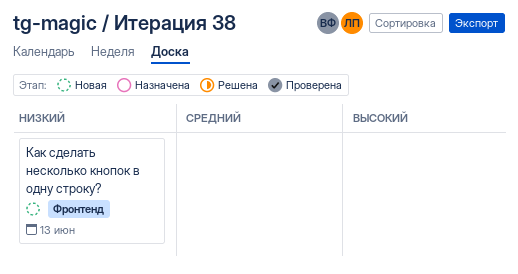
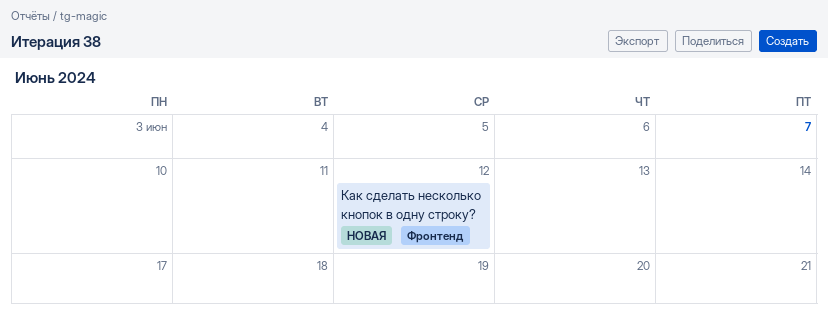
Как сделать несколько кнопок в одну строку?, due: Jun 13 -> Jun 12

